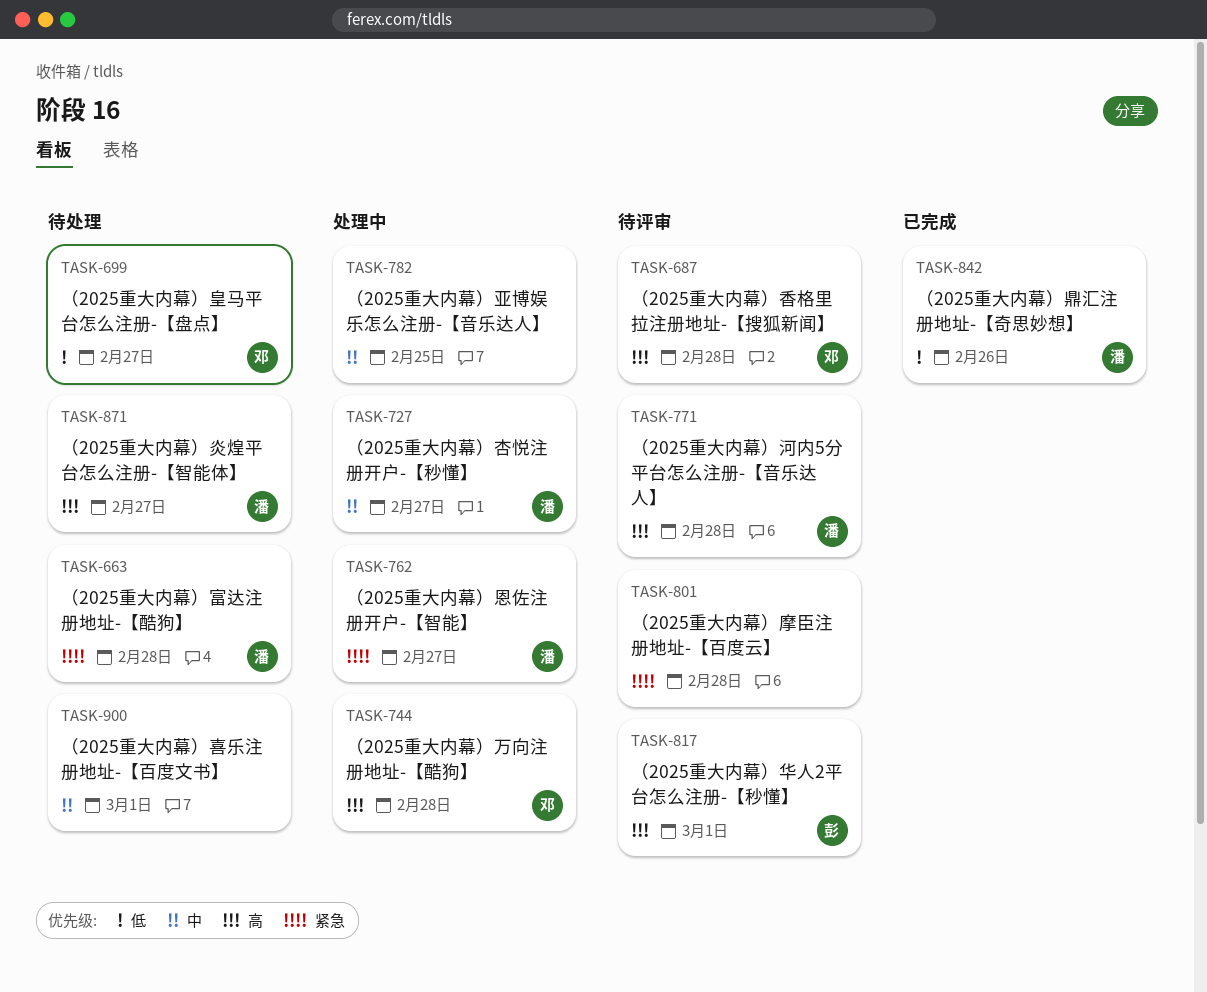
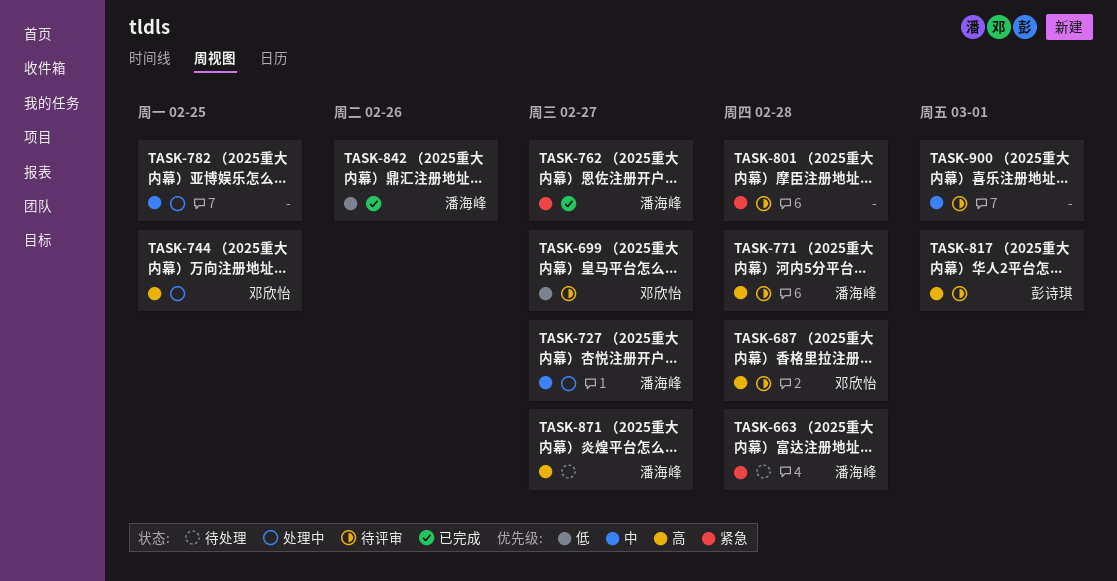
TASK-699, status: 待处理 -> 待评审
TASK-744, due: Feb 28 -> Feb 25
TASK-762, status: 处理中 -> 已完成
TASK-900, status: 待处理 -> 待评审

